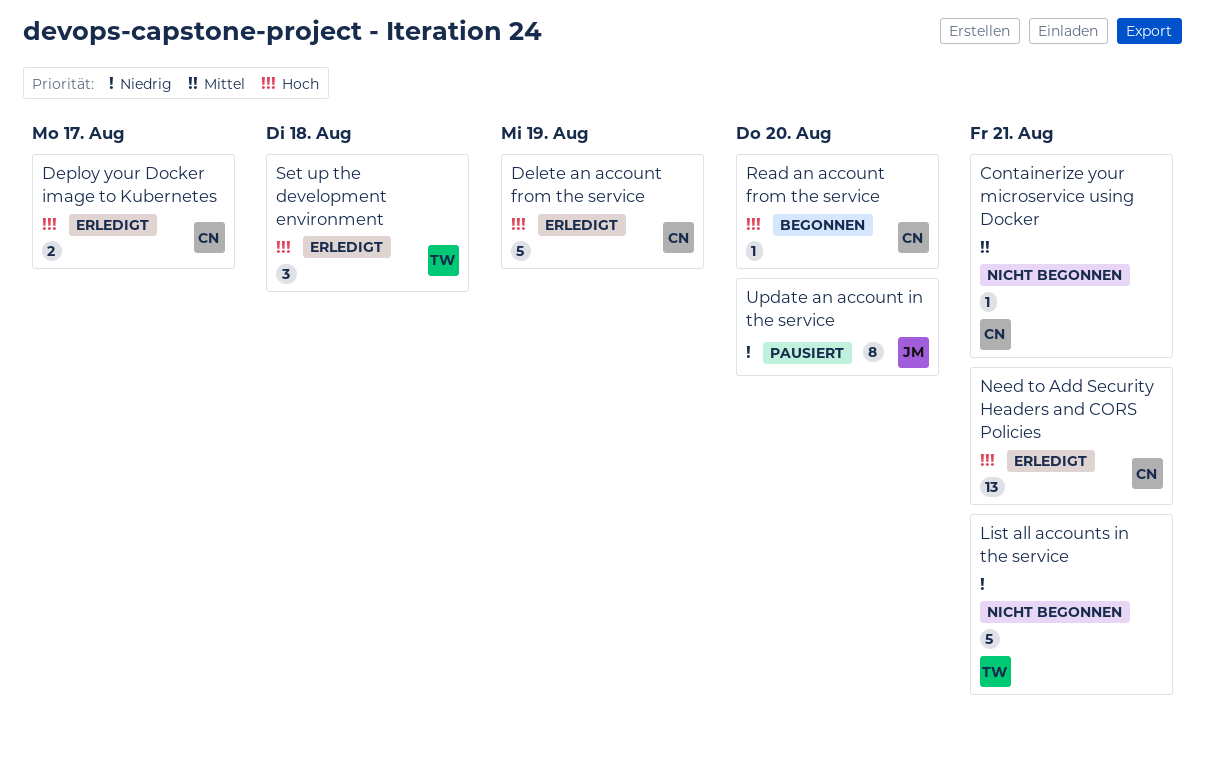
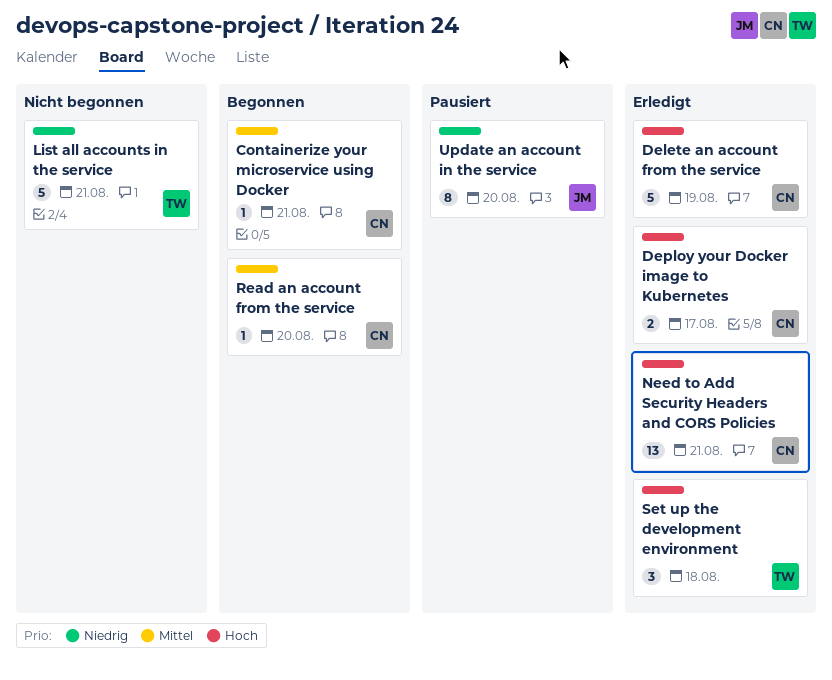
Containerize your microservice using Docker, status: Nicht begonnen -> Begonnen
Read an account from the service, priority: Hoch -> Mittel

